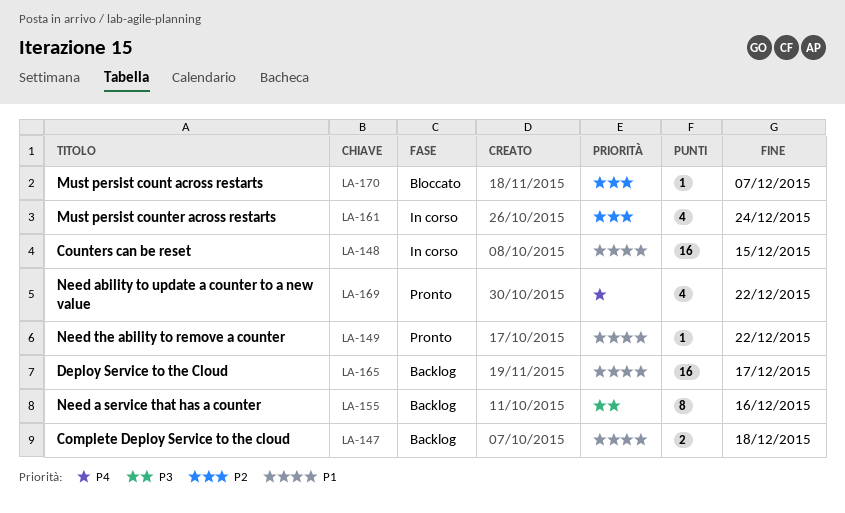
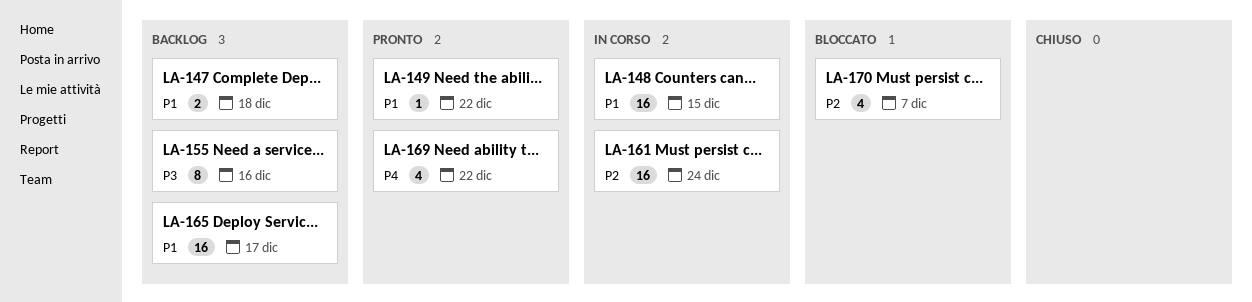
LA-161, estimate: 4 -> 16
LA-170, estimate: 1 -> 4

